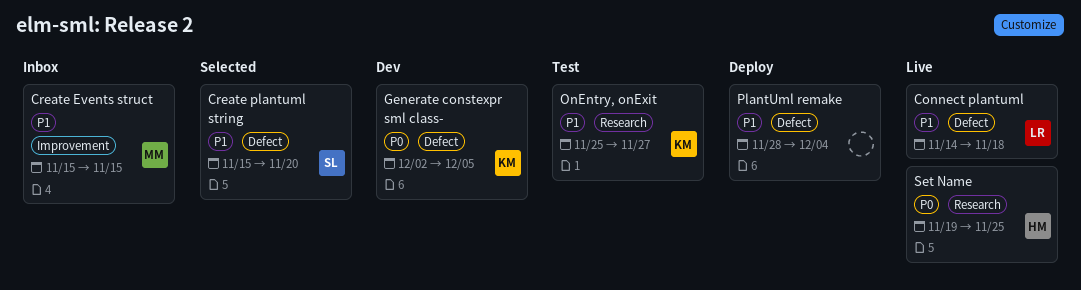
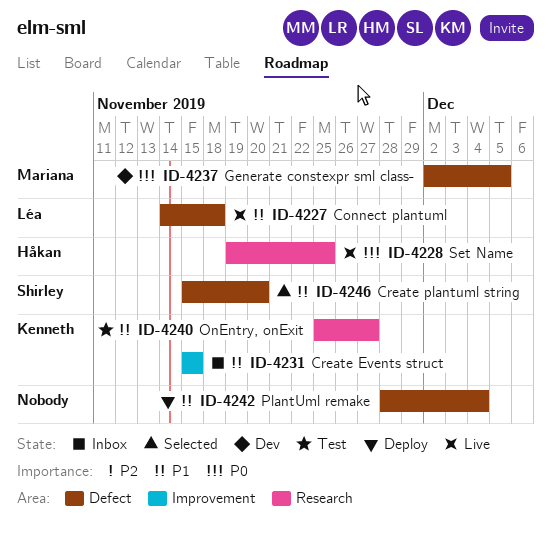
Create Events struct, owner: Mariana -> Kenneth
Generate constexpr sml class-, owner: Kenneth -> Mariana

